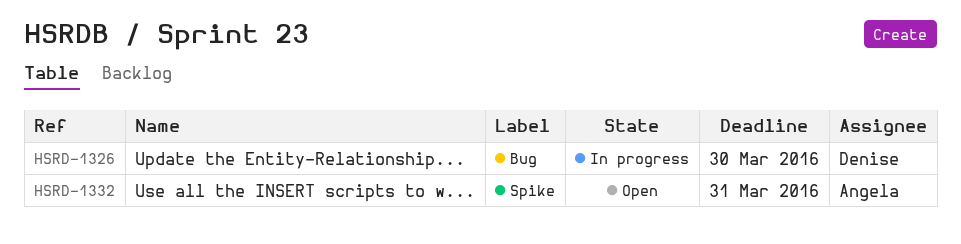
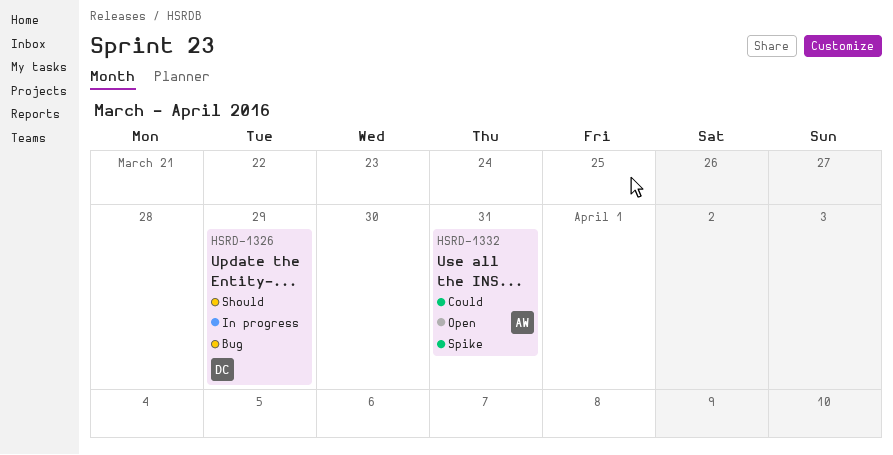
HSRD-1326, due: Mar 30 -> Mar 29

